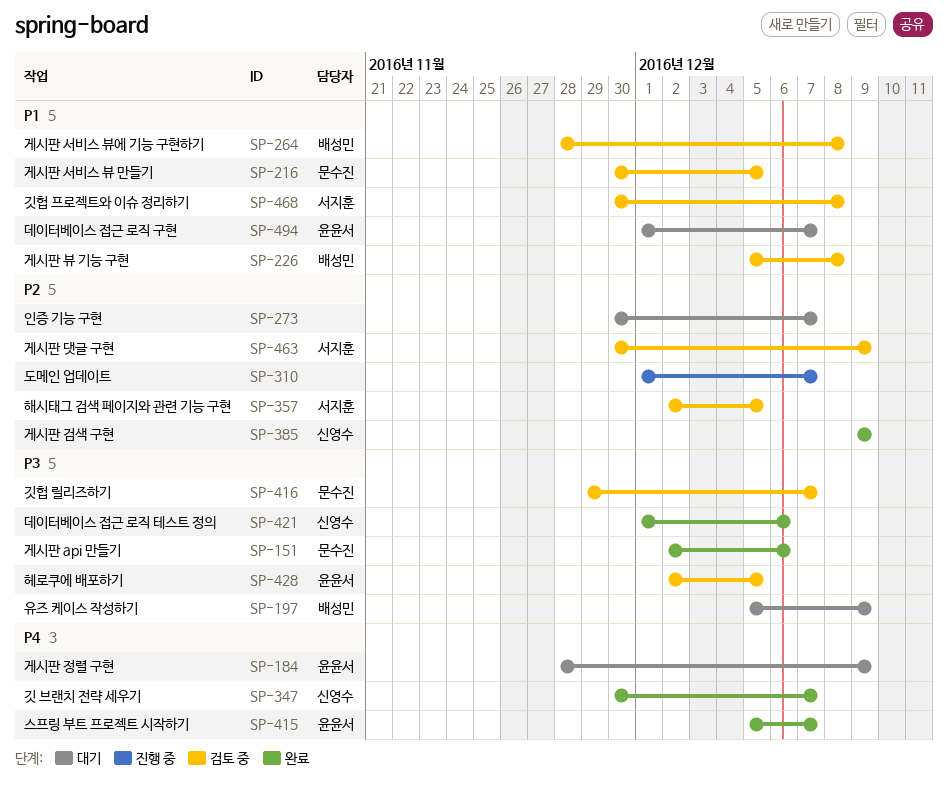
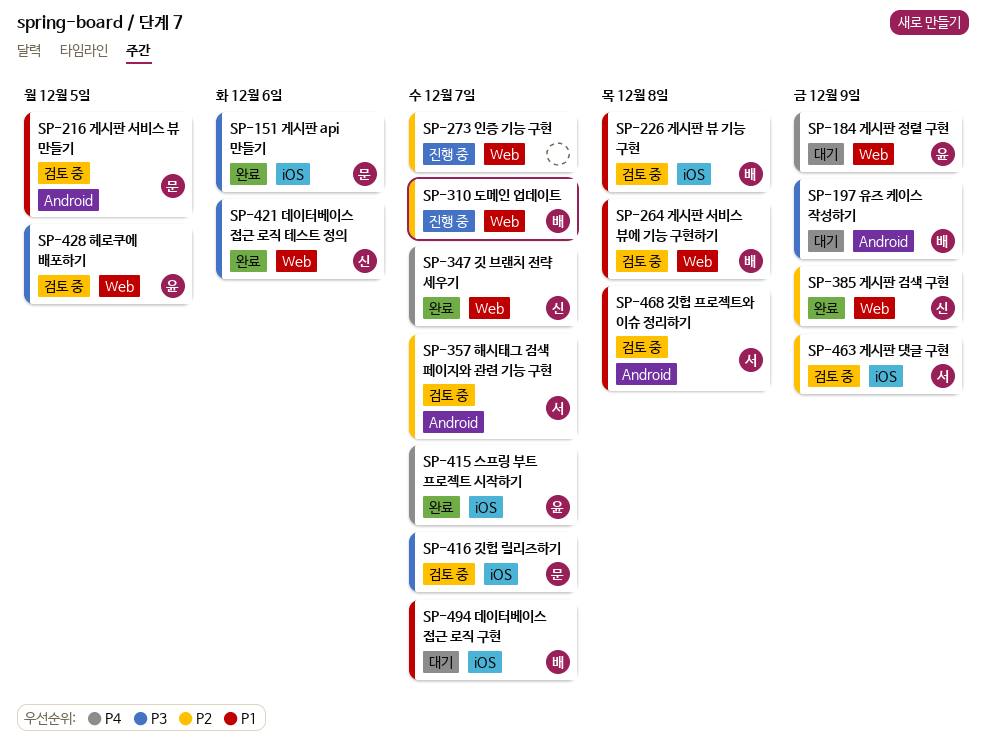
SP-273, status: 대기 -> 진행 중
SP-310, owner: none -> 배성민
SP-357, due: Dec 5 -> Dec 7
SP-494, owner: 윤윤서 -> 배성민

